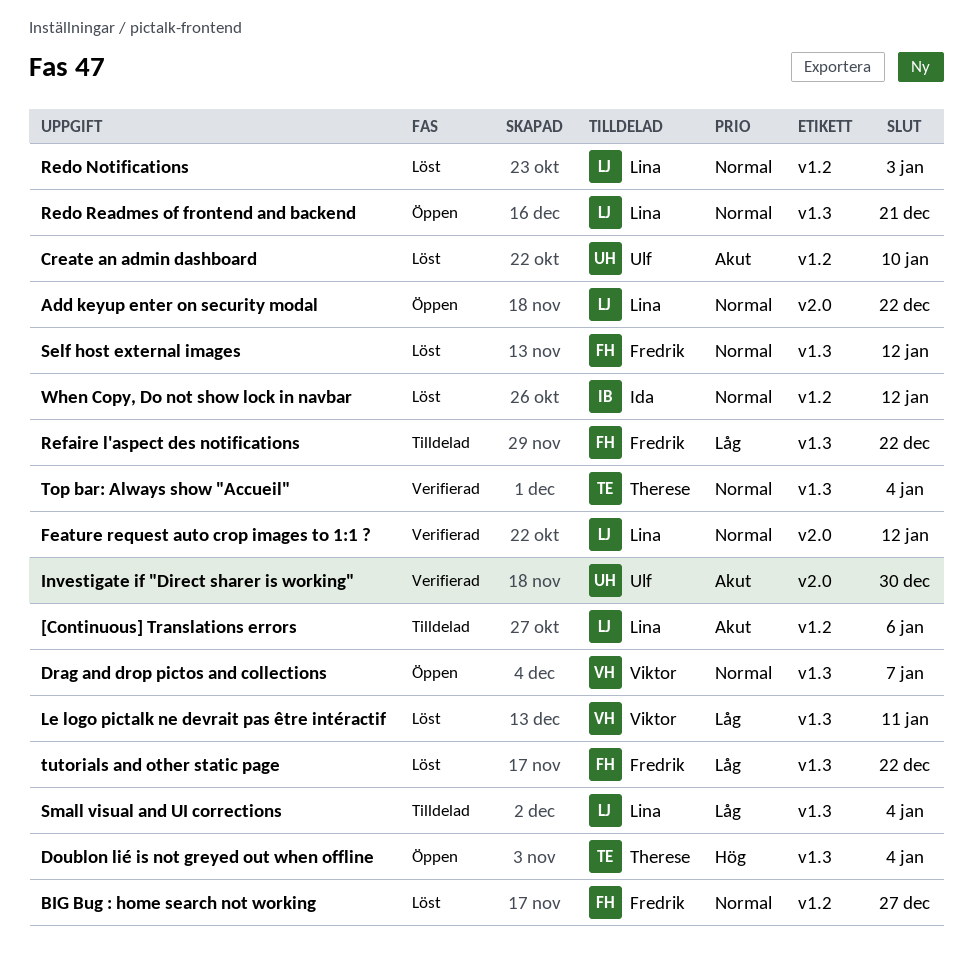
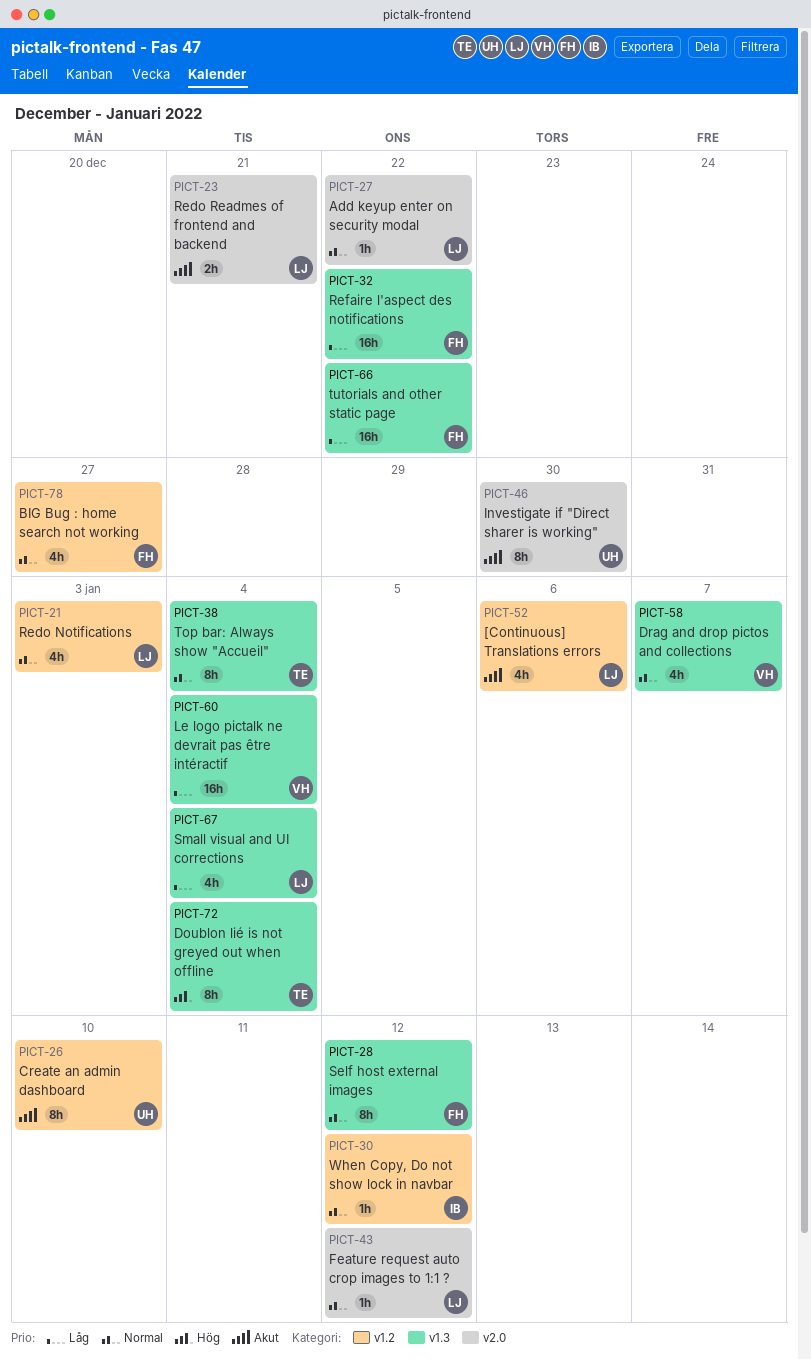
Le logo pictalk ne devrait pas être intéractif, due: Jan 11 -> Jan 4
Redo Readmes of frontend and backend, priority: Normal -> Akut
Redo Readmes of frontend and backend, label: v1.3 -> v2.0

